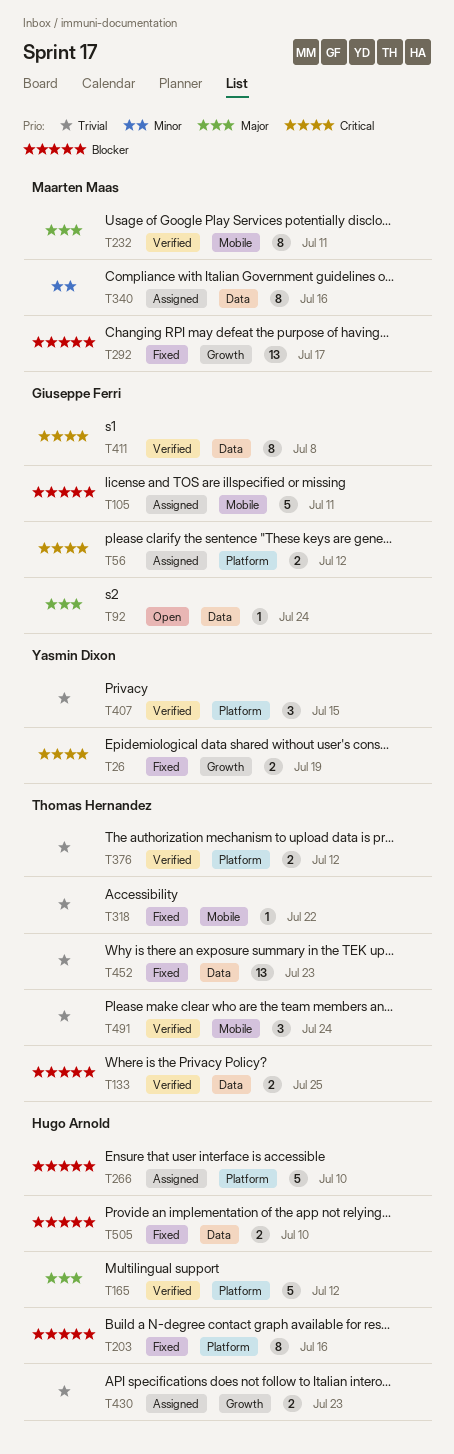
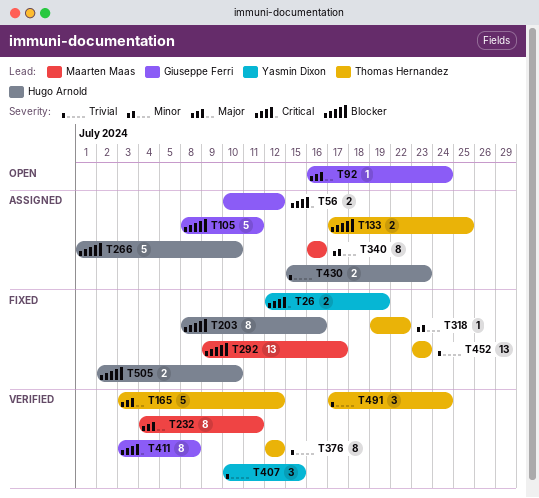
T133, status: Verified -> Assigned
T165, owner: Hugo Arnold -> Thomas Hernandez
T318, priority: Trivial -> Minor
T376, estimate: 2 -> 8

